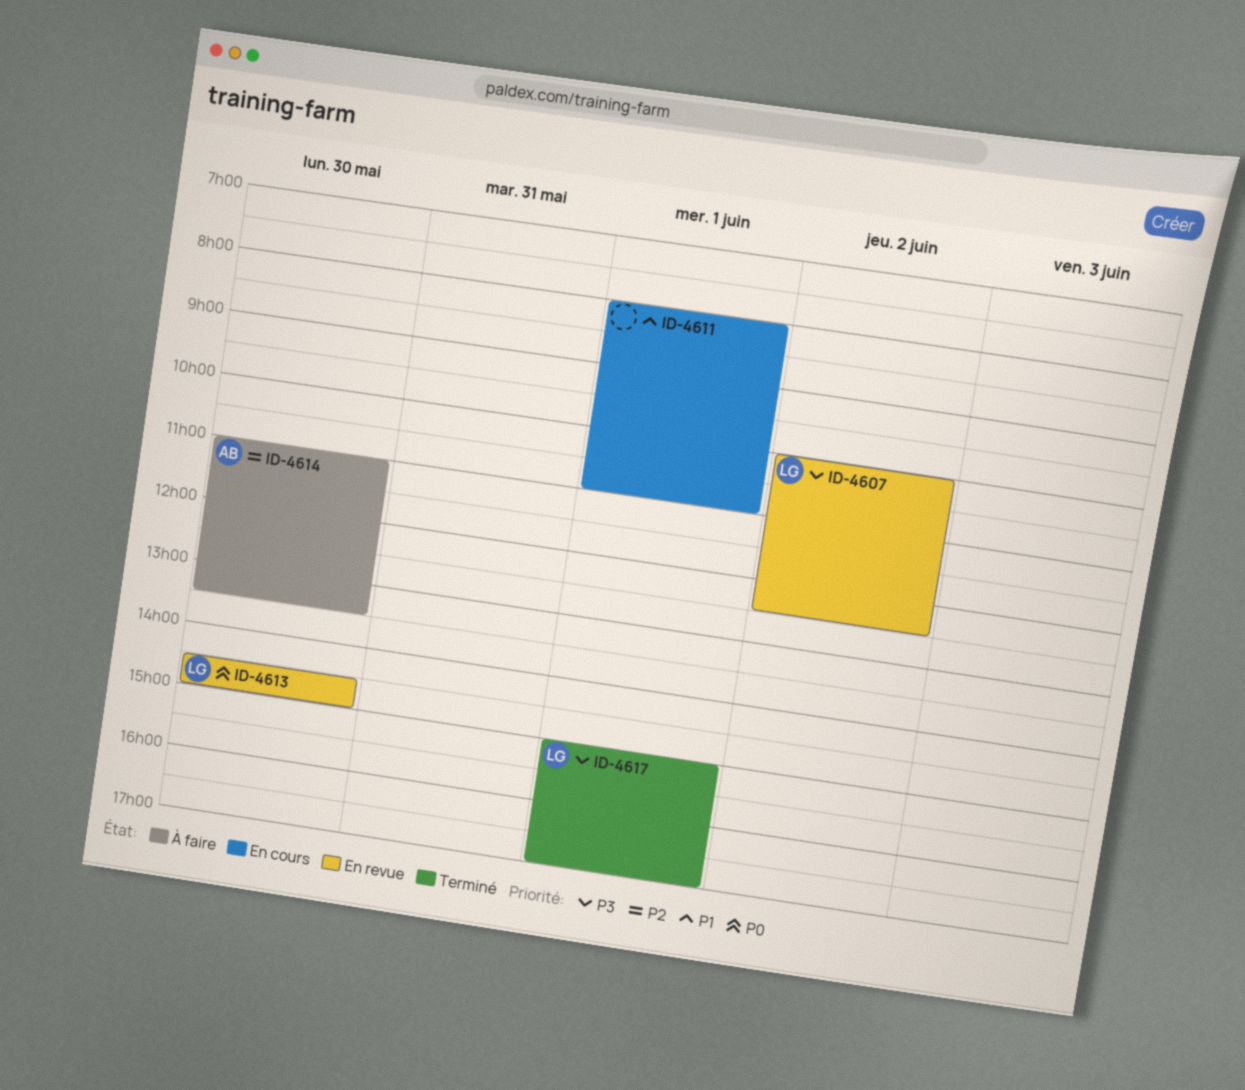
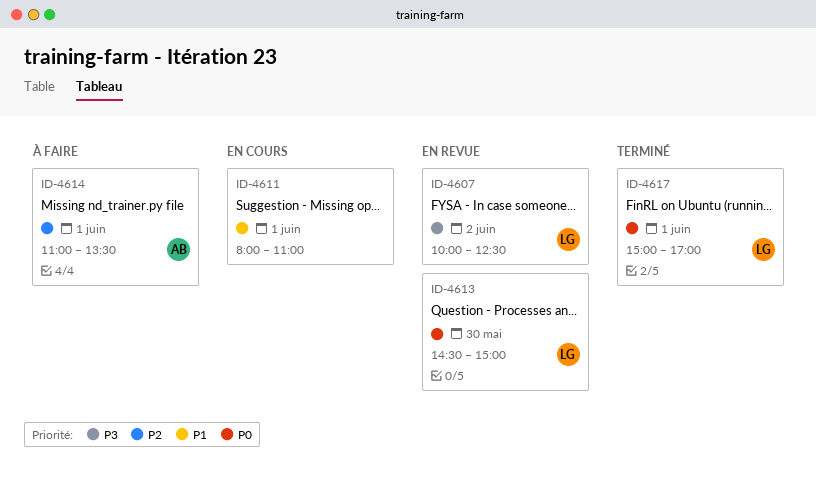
ID-4614, day: May 30 -> Jun 1
ID-4617, priority: P3 -> P0

